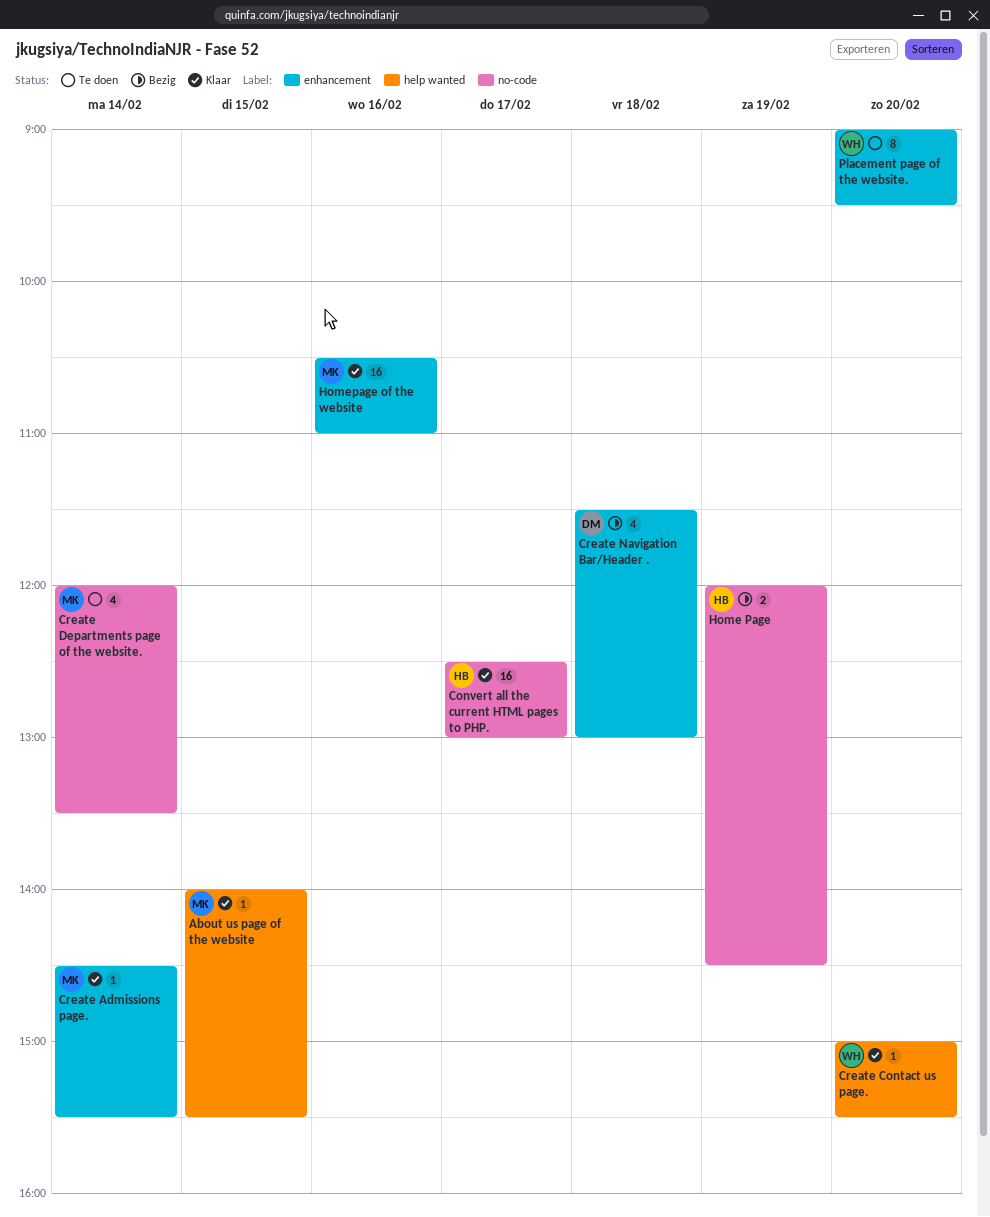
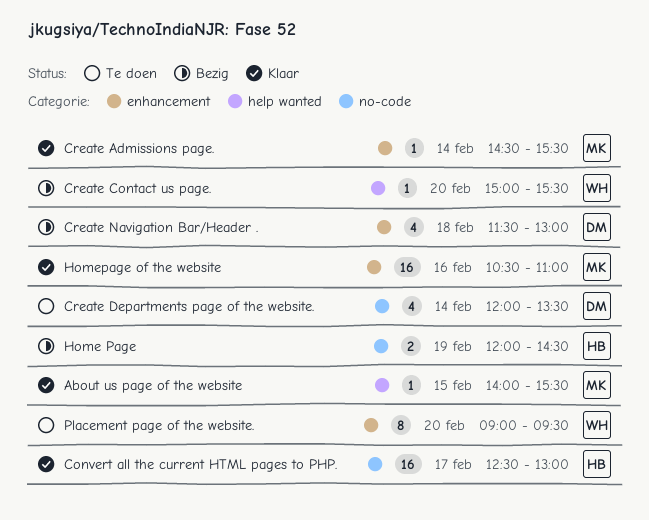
Create Contact us page., status: Klaar -> Bezig
Create Departments page of the website., owner: MK -> DM

